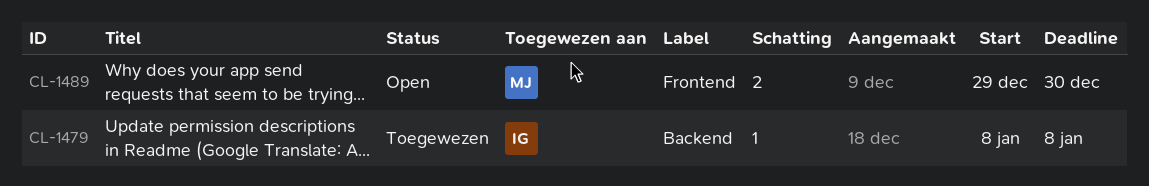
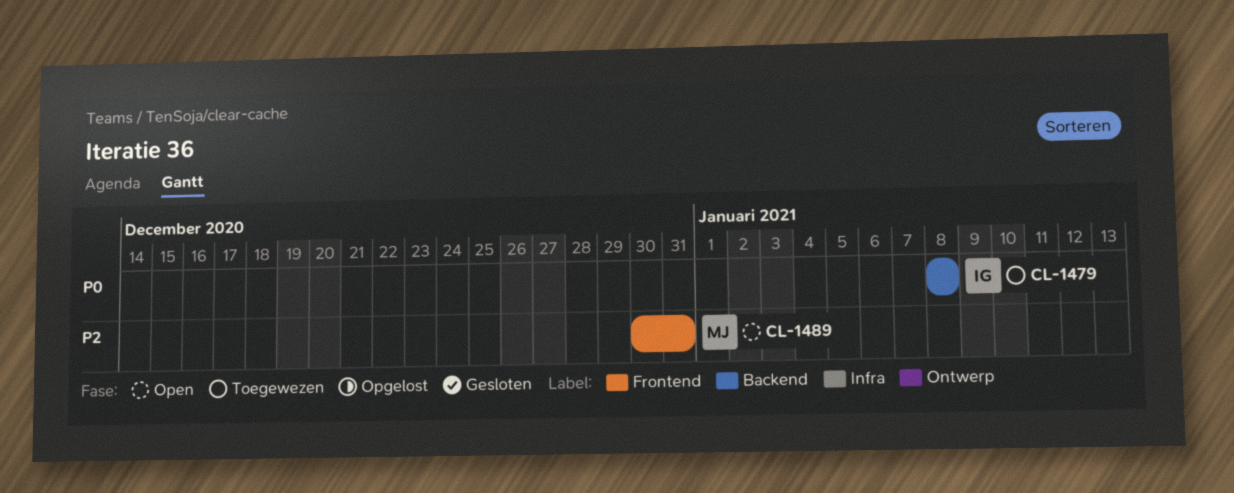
CL-1489, start: Dec 29 -> Dec 30
CL-1489, due: Dec 30 -> Dec 31

